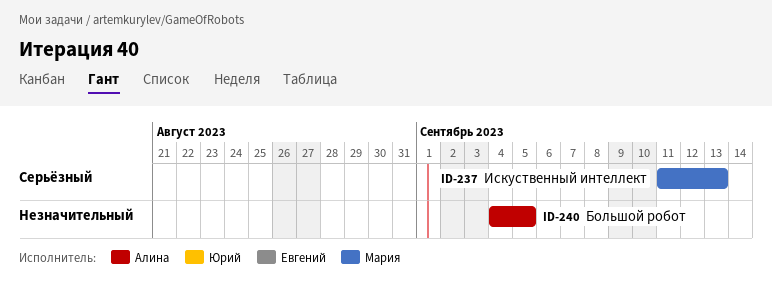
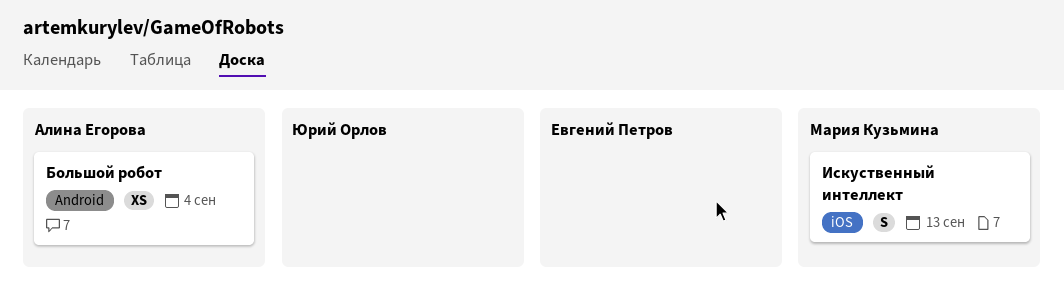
Большой робот, due: Sep 5 -> Sep 4

